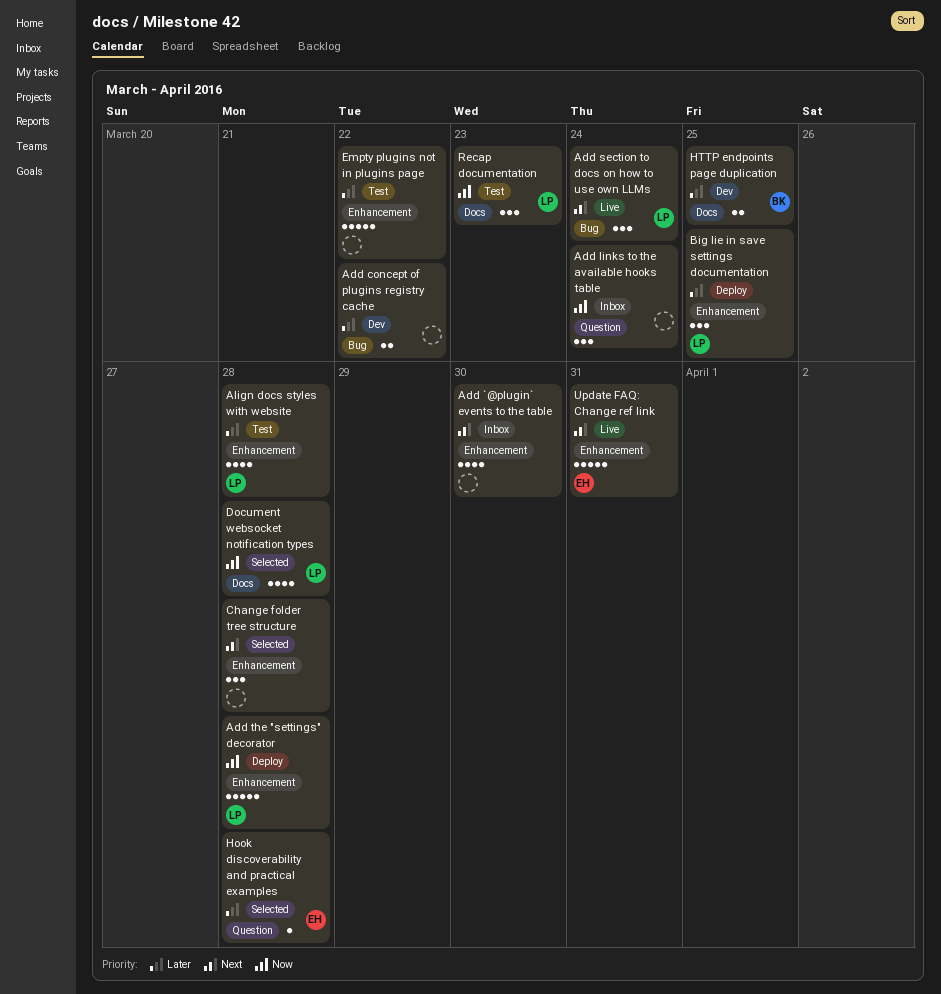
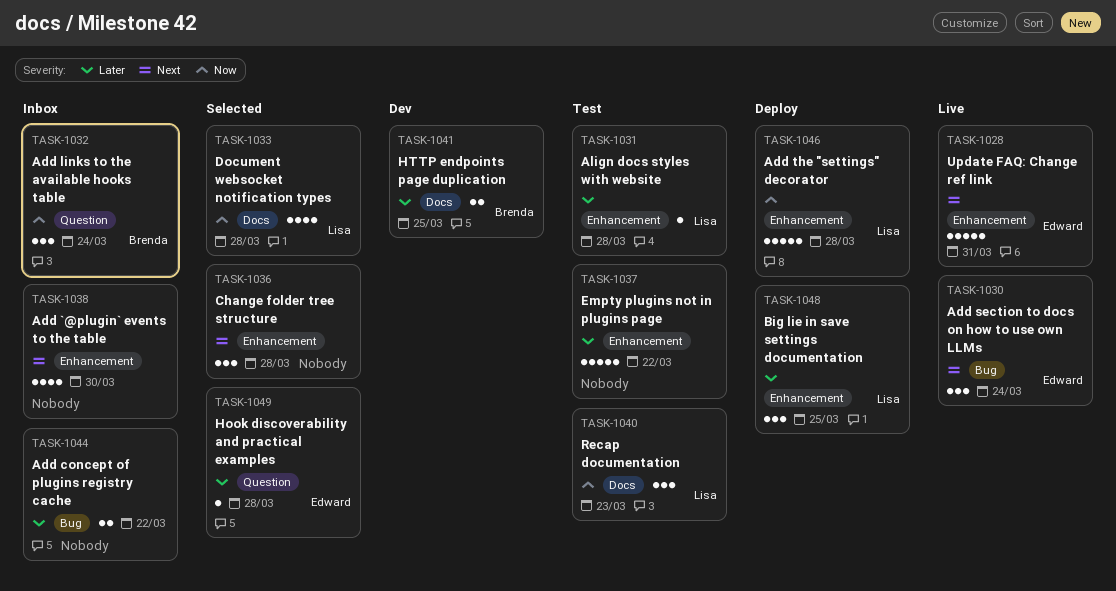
Add concept of plugins registry cache, status: Dev -> Inbox
Add links to the available hooks table, owner: none -> Brenda
Add section to docs on how to use own LLMs, owner: Lisa -> Edward
Align docs styles with website, estimate: 4 -> 1

